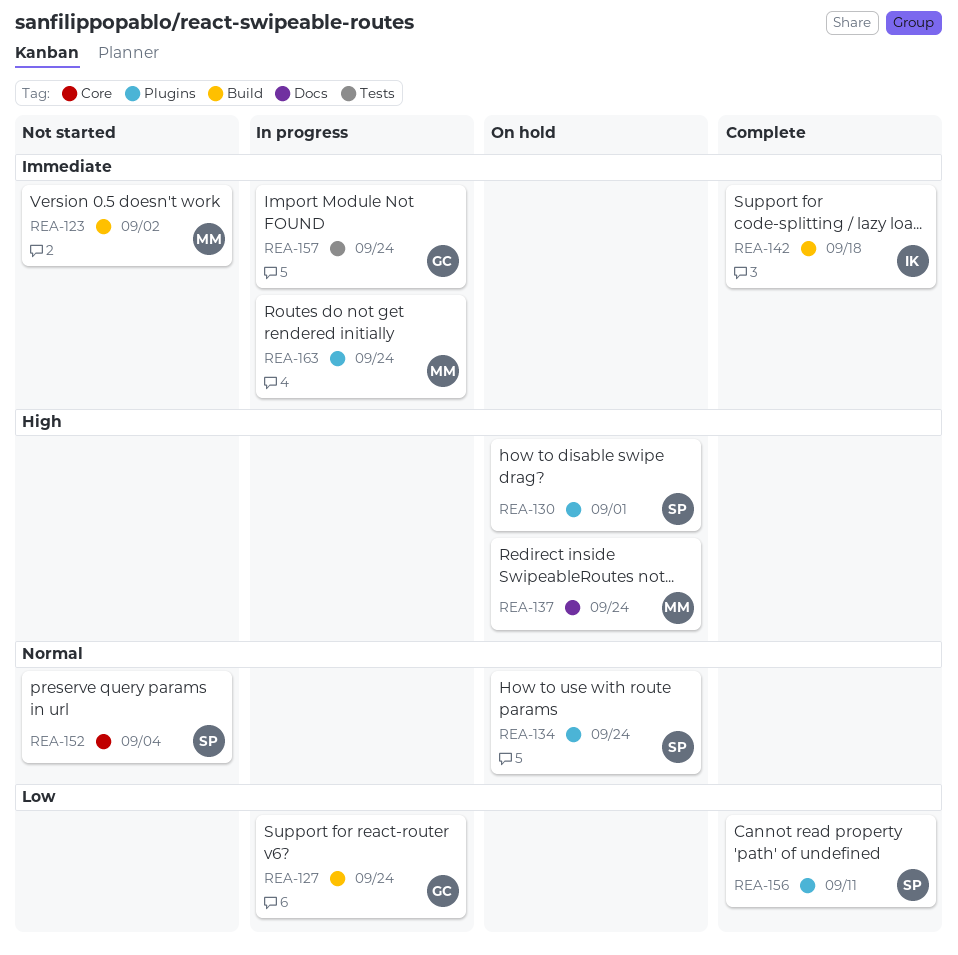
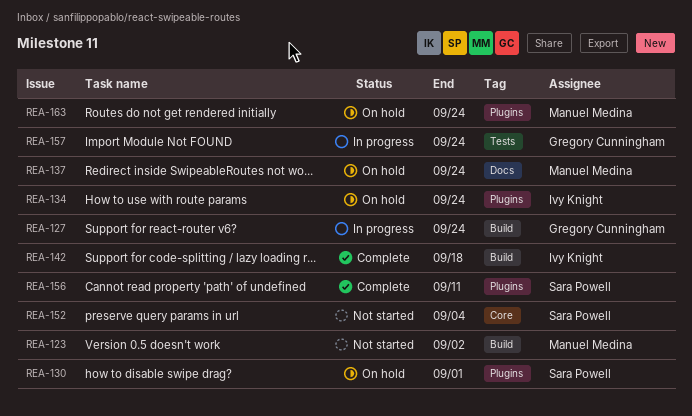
REA-134, owner: Sara Powell -> Ivy Knight
REA-163, status: In progress -> On hold

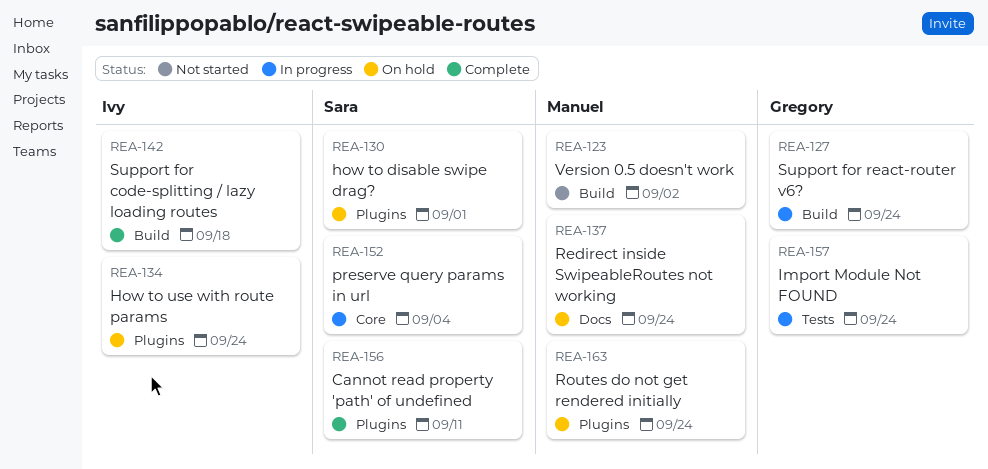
REA-152, status: Not started -> In progress

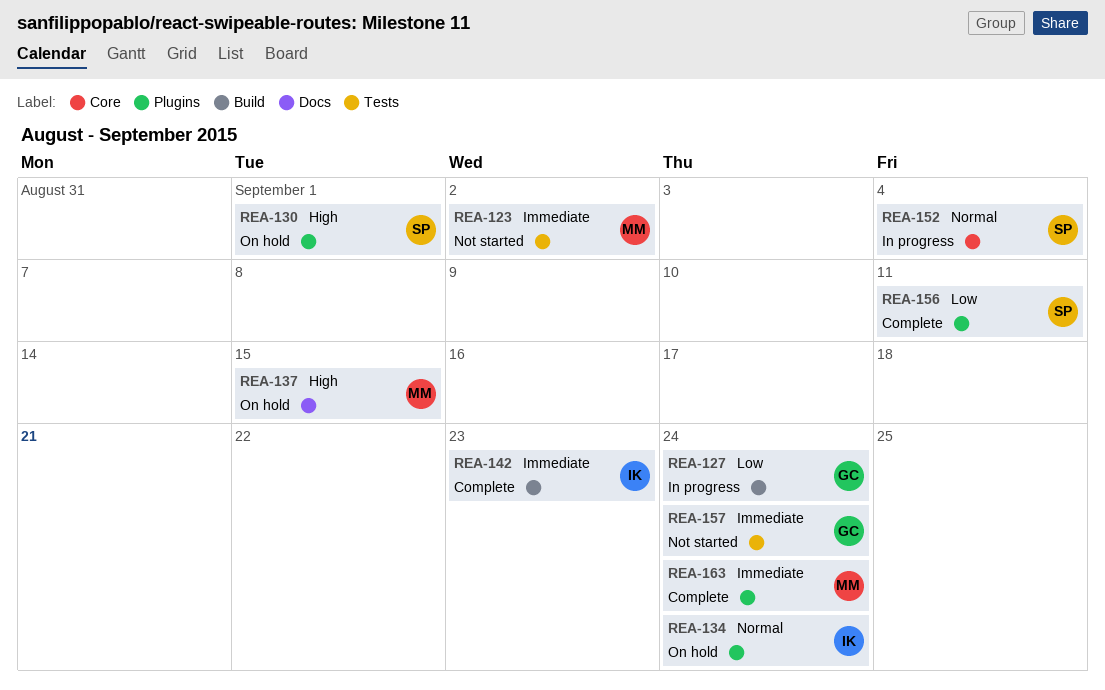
REA-123, label: Build -> Tests
REA-137, due: Sep 24 -> Sep 15
REA-142, due: Sep 18 -> Sep 23
REA-157, status: In progress -> Not started
REA-163, status: On hold -> Complete

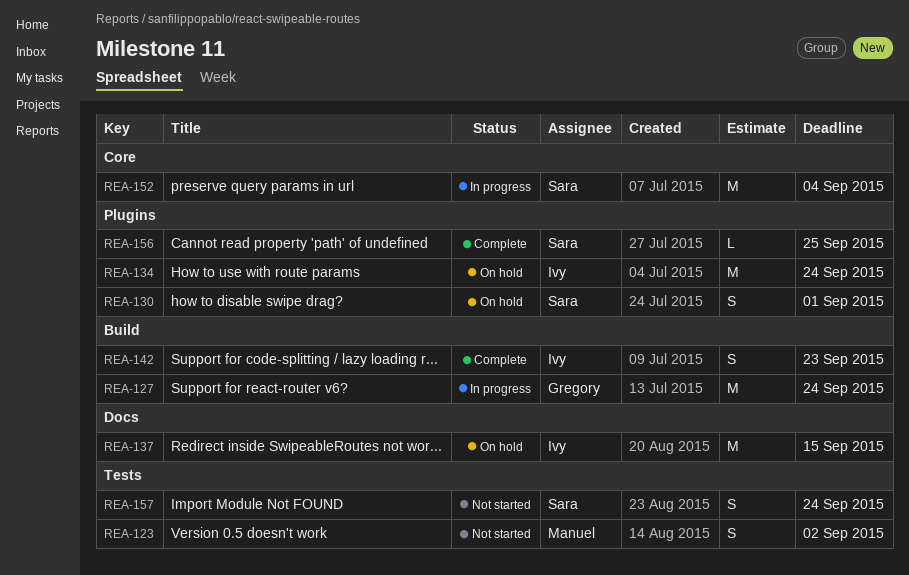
REA-137, owner: Manuel -> Ivy
REA-156, due: Sep 11 -> Sep 25
REA-157, owner: Gregory -> Sara
REA-163: present -> none

